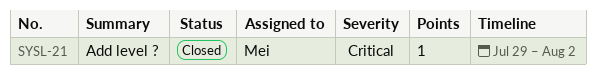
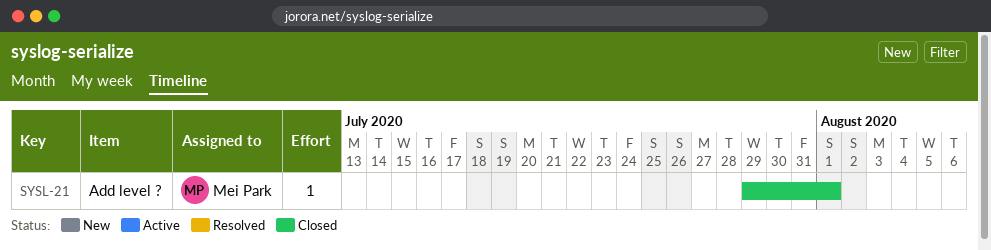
SYSL-21, due: Aug 2 -> Aug 1

